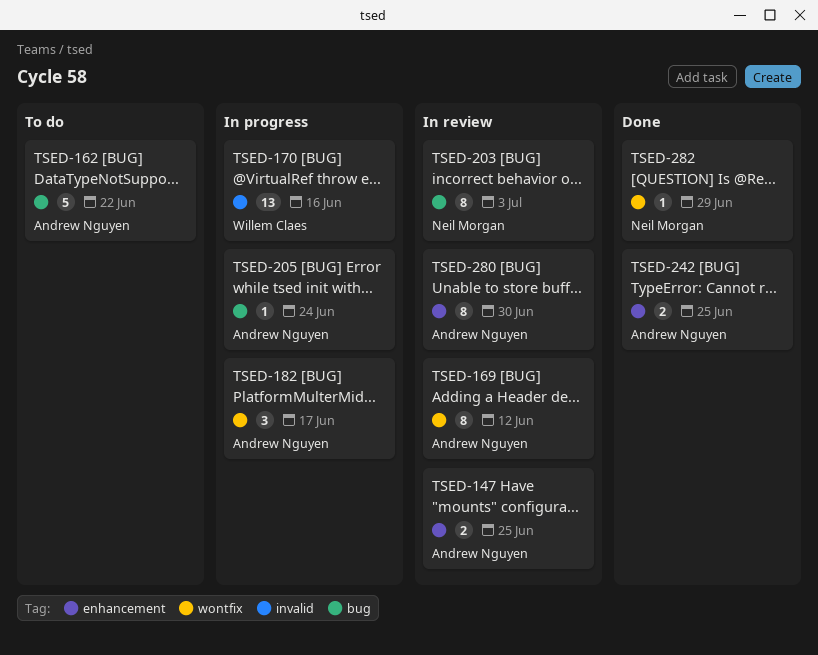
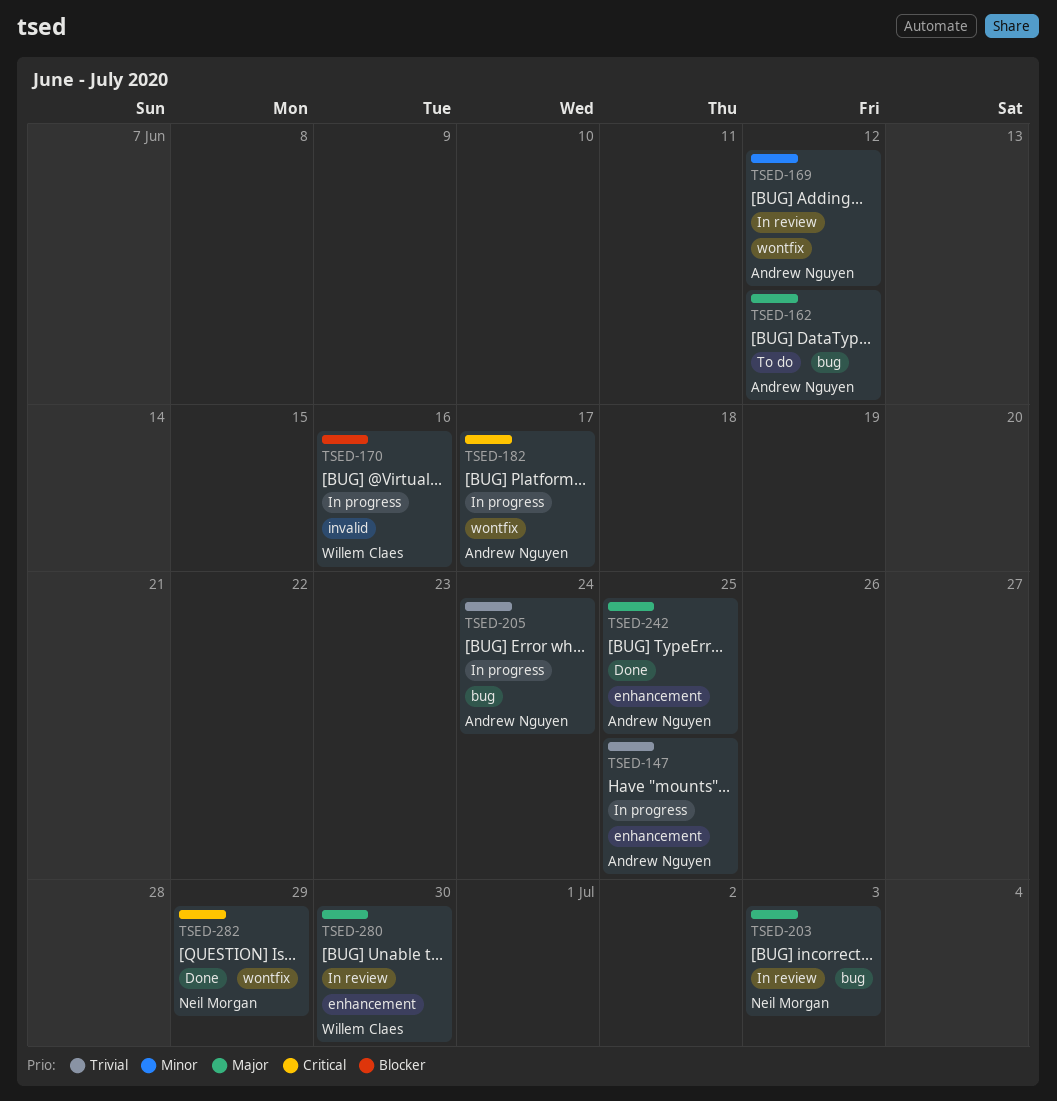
TSED-147, status: In review -> In progress
TSED-162, due: Jun 22 -> Jun 12
TSED-280, owner: Andrew Nguyen -> Willem Claes

